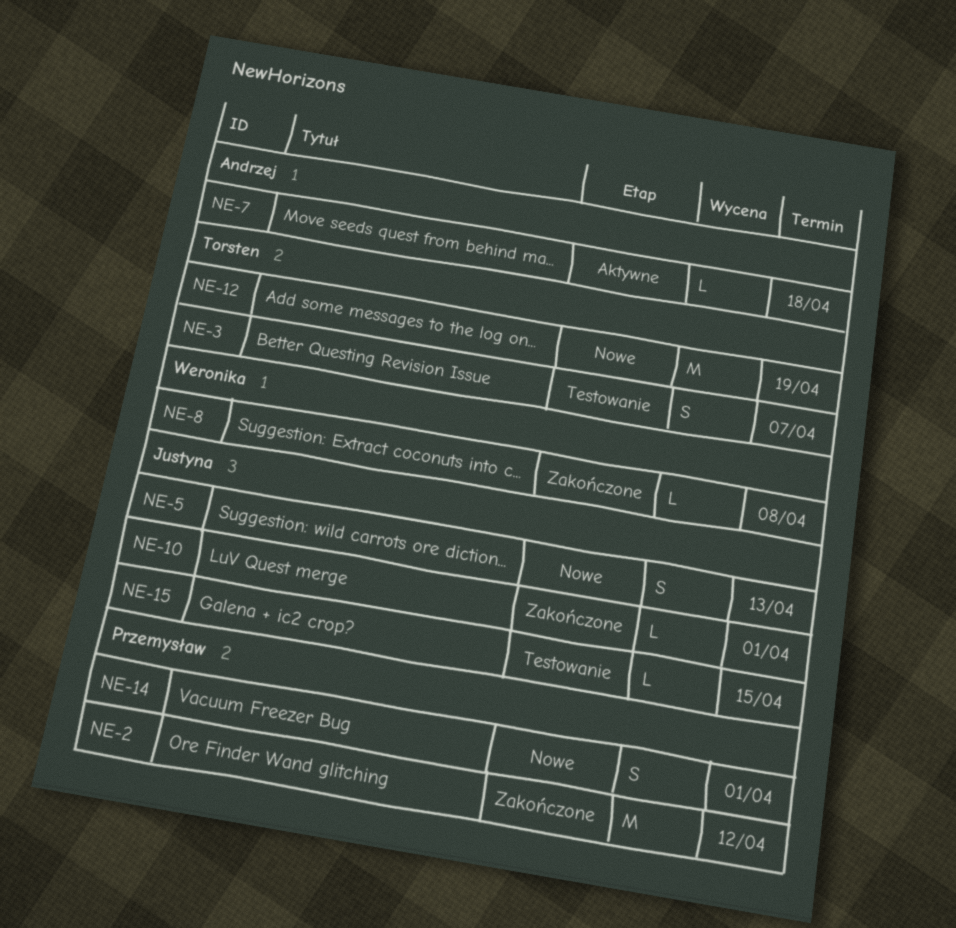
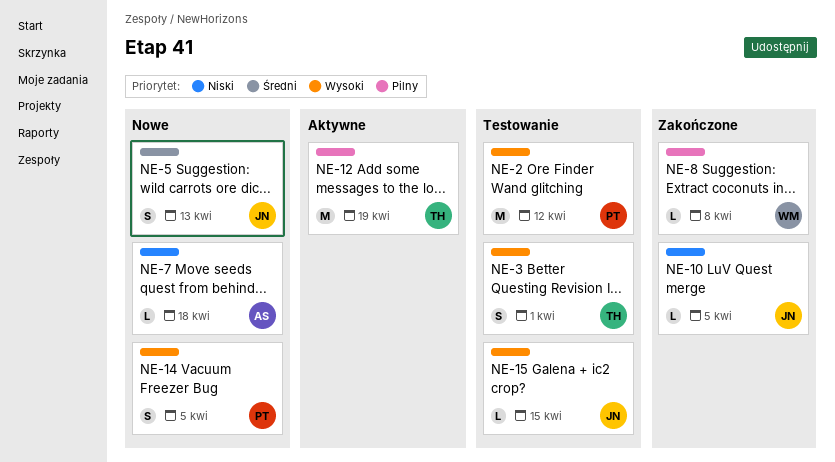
NE-2, status: Zakończone -> Testowanie
NE-3, due: Apr 7 -> Apr 1
NE-7, status: Aktywne -> Nowe
NE-10, due: Apr 1 -> Apr 5
NE-12, status: Nowe -> Aktywne
NE-14, due: Apr 1 -> Apr 5

